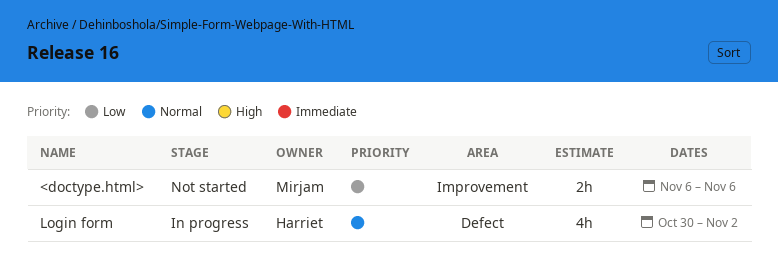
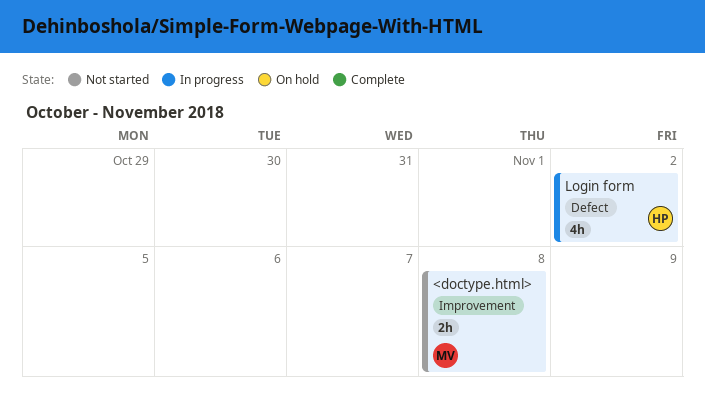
<doctype.html>, due: Nov 6 -> Nov 8

